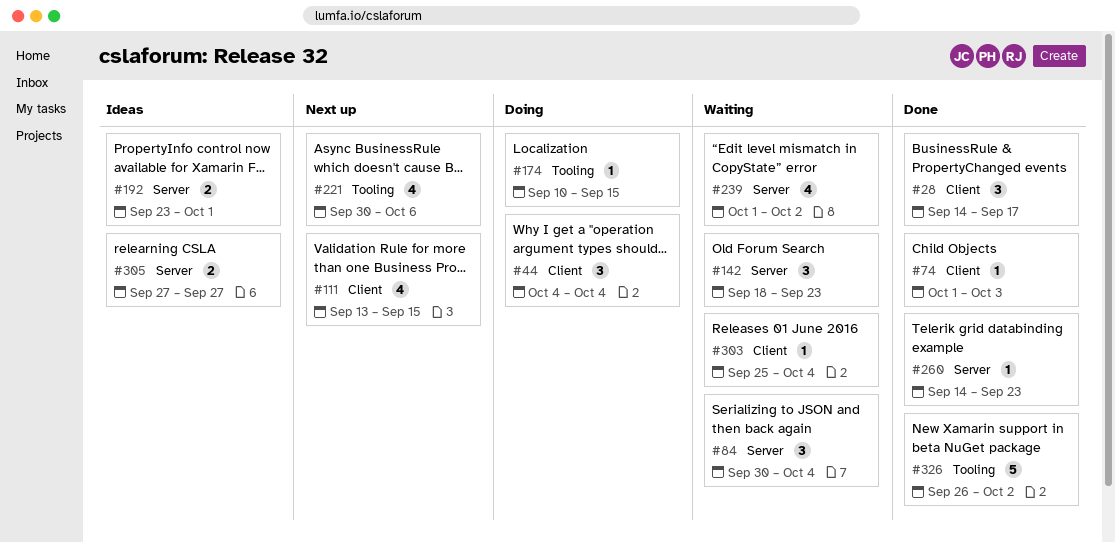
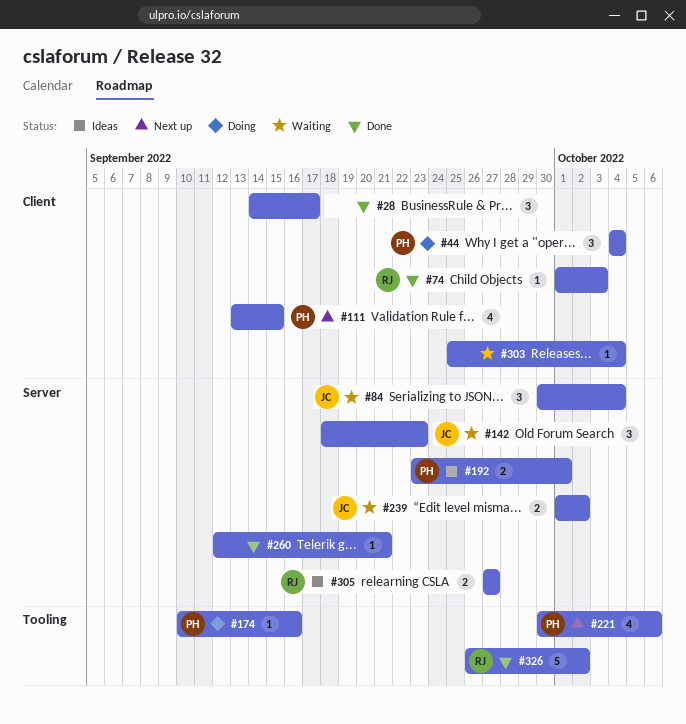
#174, due: Sep 15 -> Sep 16
#239, estimate: 4 -> 2
#260, start: Sep 14 -> Sep 12
#260, due: Sep 23 -> Sep 21

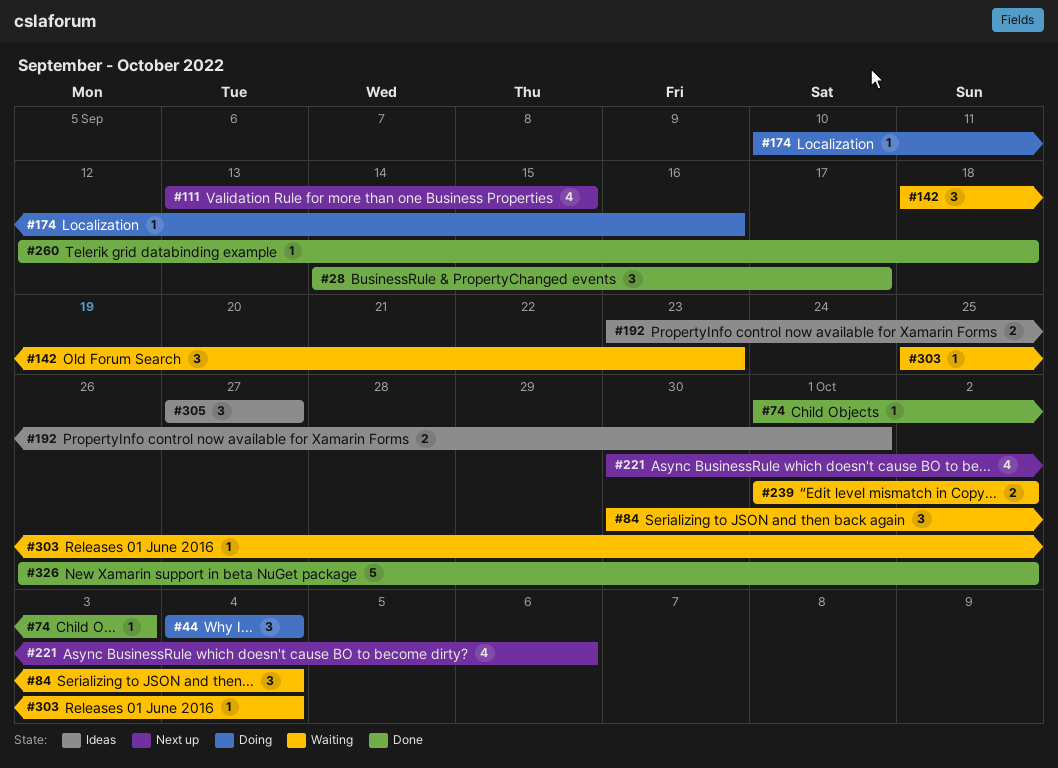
#260, due: Sep 21 -> Sep 18
#305, estimate: 2 -> 3

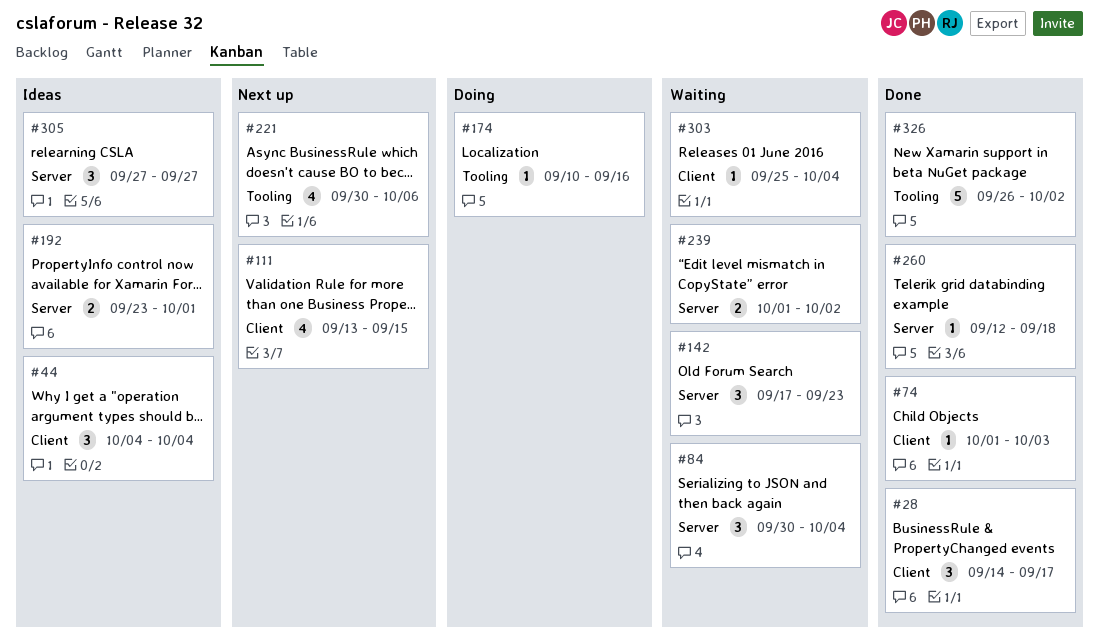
#44, status: Doing -> Ideas
#142, start: Sep 18 -> Sep 17

